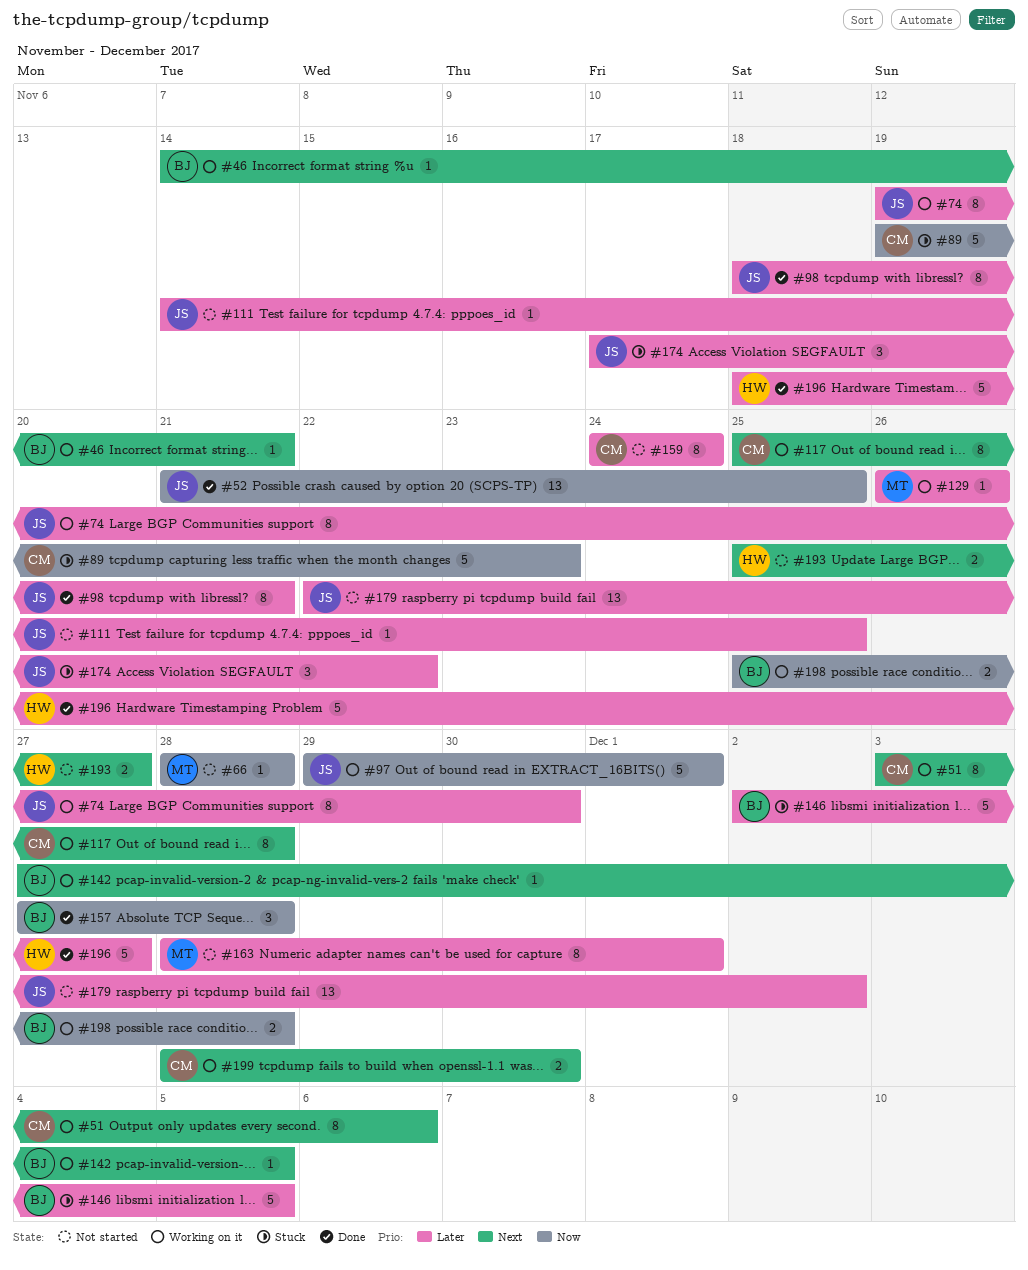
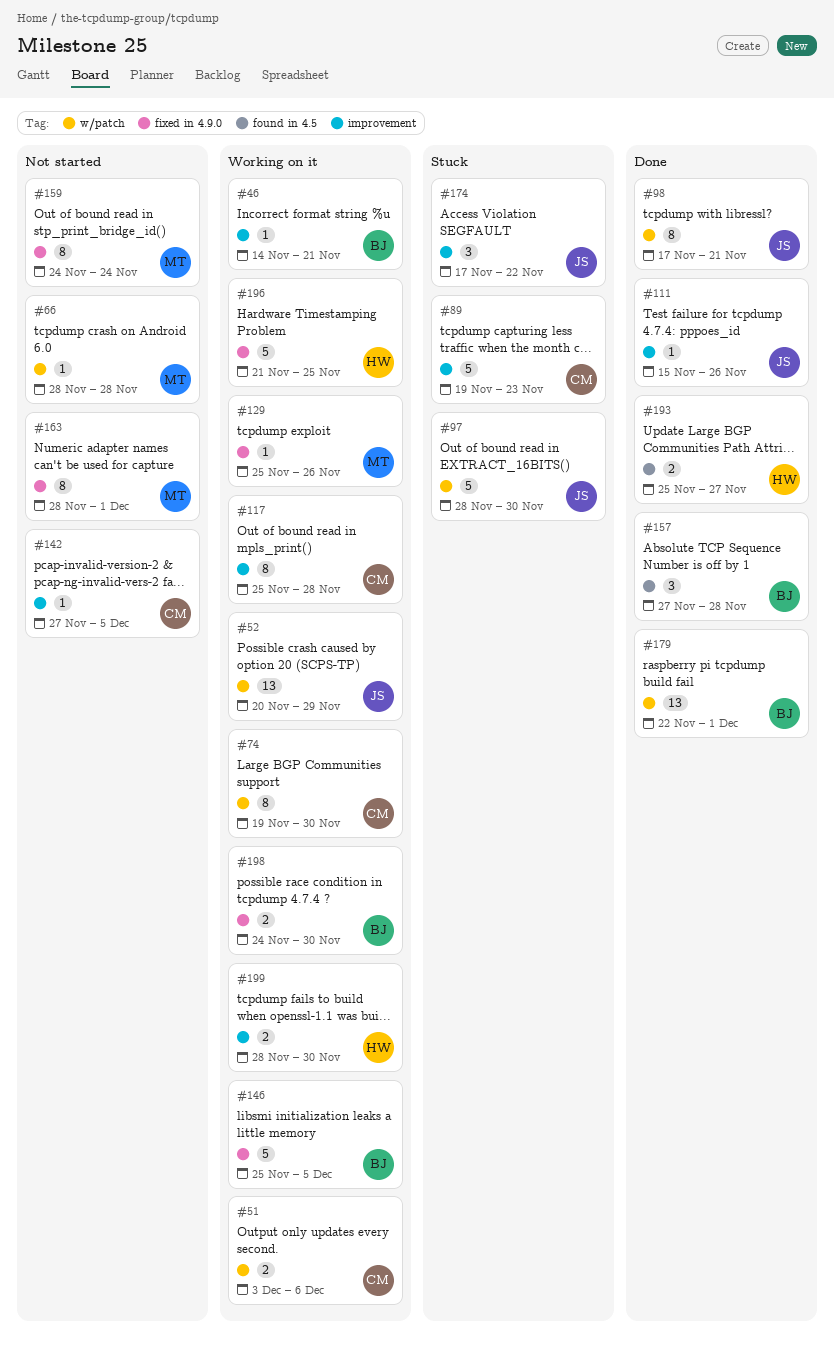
#51, estimate: 8 -> 2
#52, status: Done -> Working on it
#52, start: Nov 21 -> Nov 20
#52, due: Nov 25 -> Nov 29
#74, owner: JS -> CM
#97, status: Working on it -> Stuck
#97, start: Nov 29 -> Nov 28
#97, due: Dec 1 -> Nov 30
#98, start: Nov 18 -> Nov 17
#111, status: Not started -> Done
#111, start: Nov 14 -> Nov 15
#111, due: Nov 25 -> Nov 26
#129, start: Nov 26 -> Nov 25
#142, status: Working on it -> Not started
#142, owner: BJ -> CM
#146, status: Stuck -> Working on it
#146, start: Dec 2 -> Nov 25
#159, owner: CM -> MT
#179, status: Not started -> Done
#179, owner: JS -> BJ
#179, due: Dec 2 -> Dec 1
#193, status: Not started -> Done
#196, status: Done -> Working on it
#196, start: Nov 18 -> Nov 21
#196, due: Nov 27 -> Nov 25
#198, start: Nov 25 -> Nov 24
#198, due: Nov 28 -> Nov 30
#199, owner: CM -> HW

